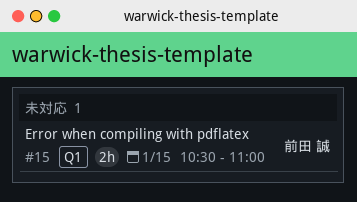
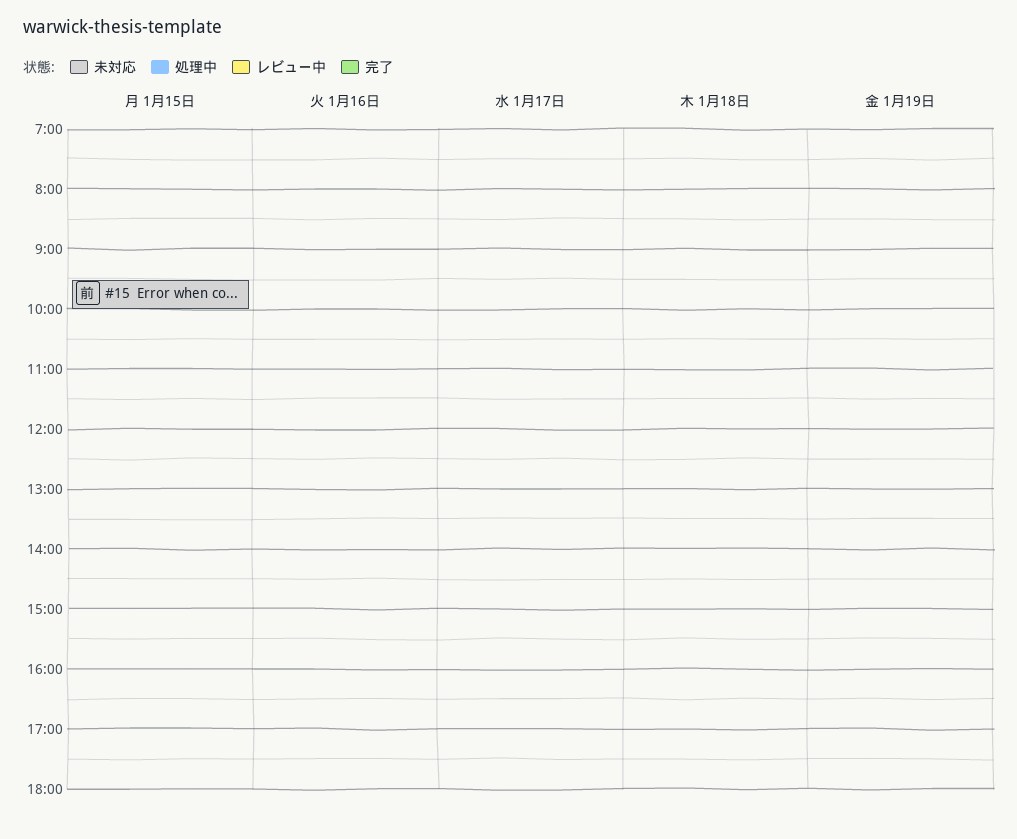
#15, begins: 10:30 -> 09:30
#15, ends: 11:00 -> 10:00

